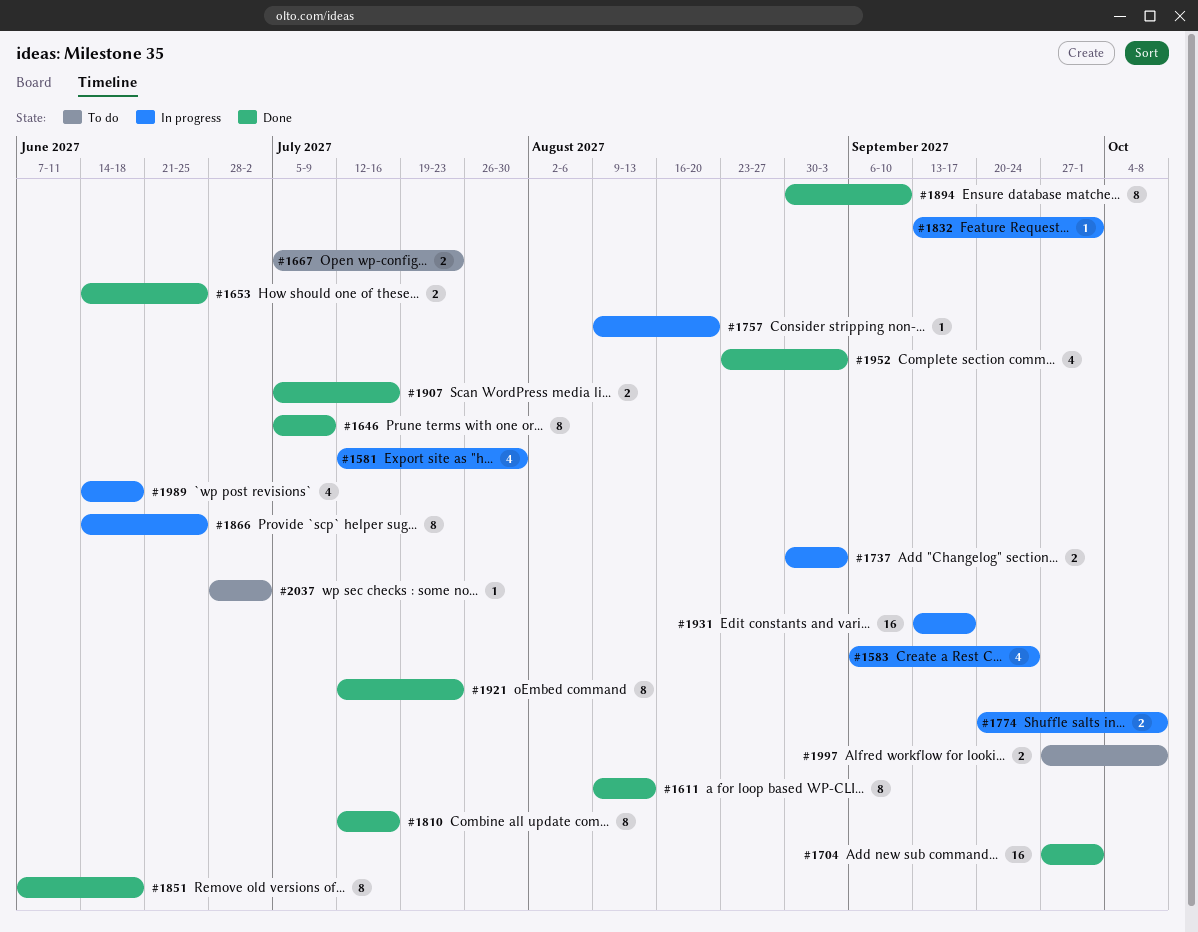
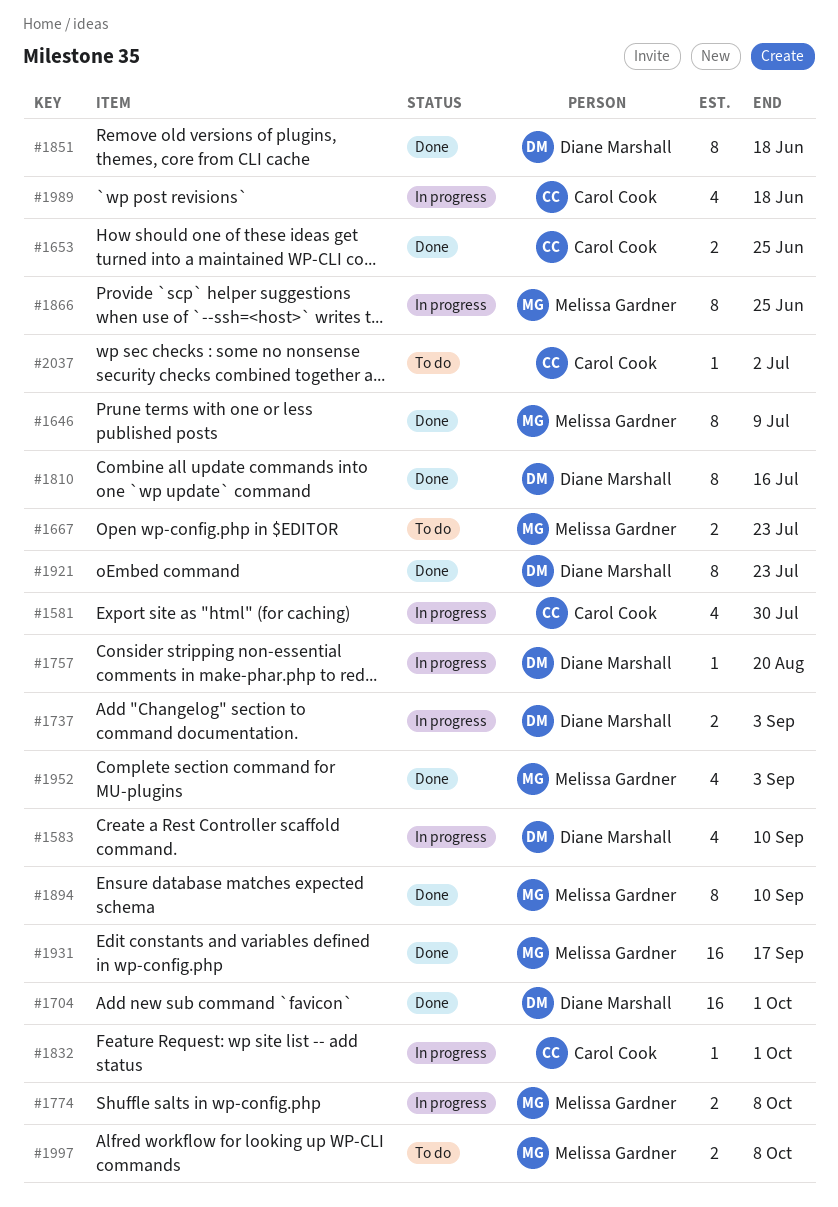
#1583, due: Sep 24 -> Sep 10
#1611: present -> none
#1907: present -> none
#1931, status: In progress -> Done

